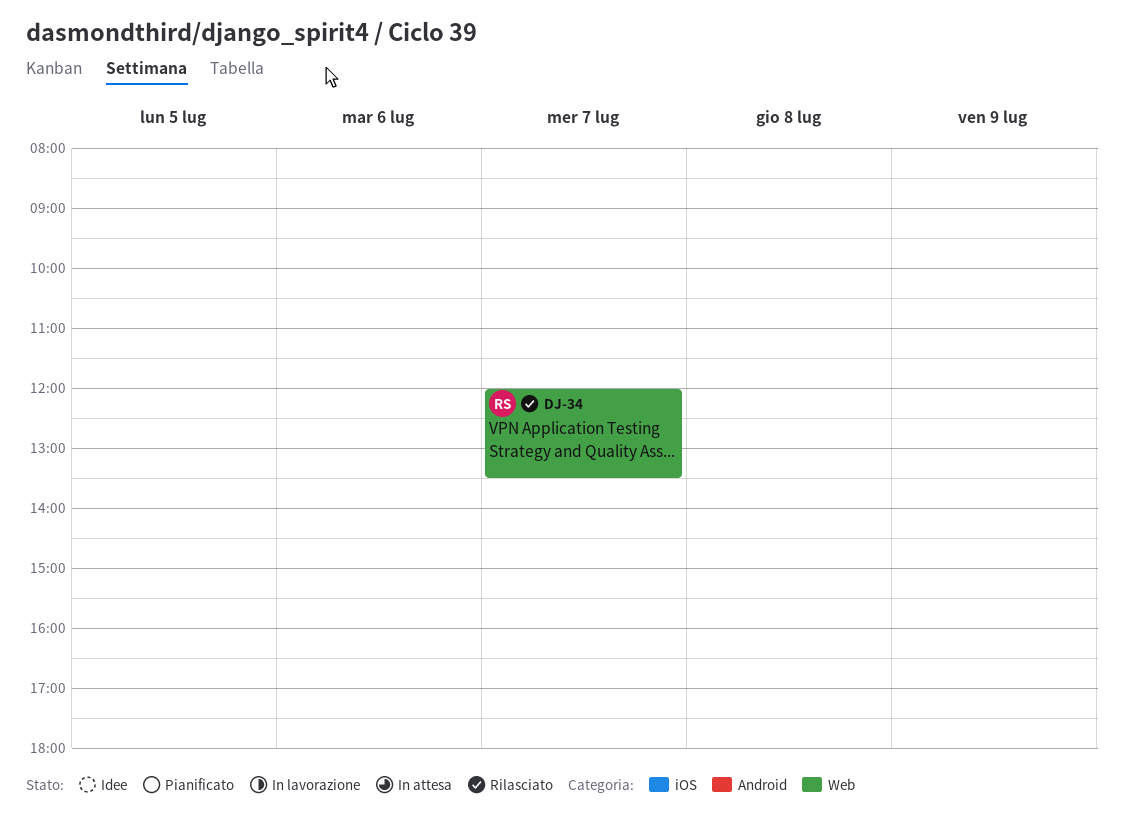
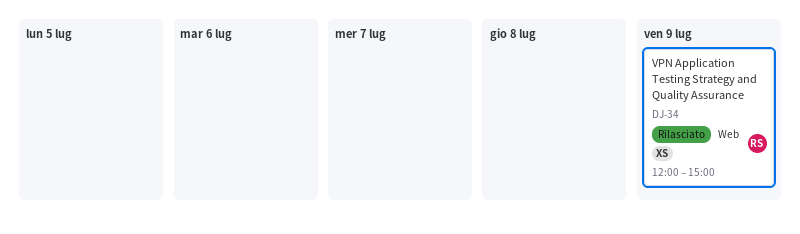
DJ-34, day: Jul 7 -> Jul 9
DJ-34, ends: 13:30 -> 15:00

